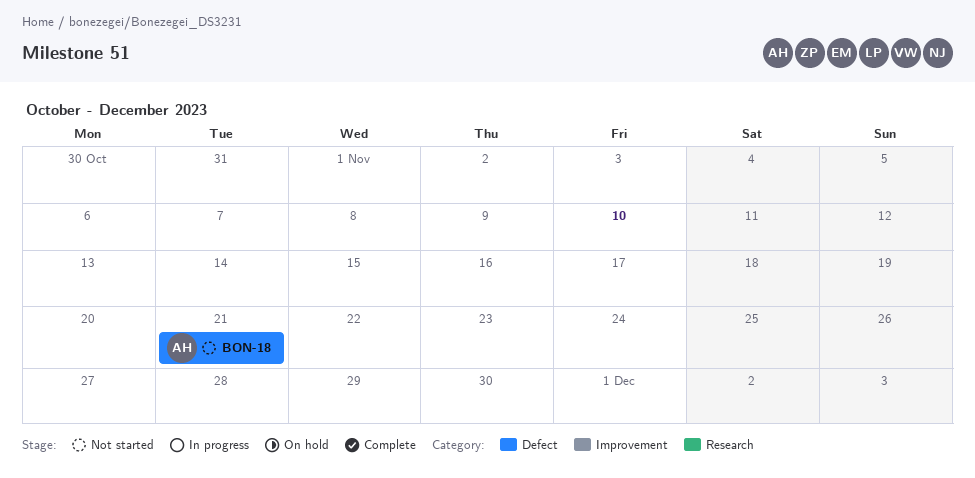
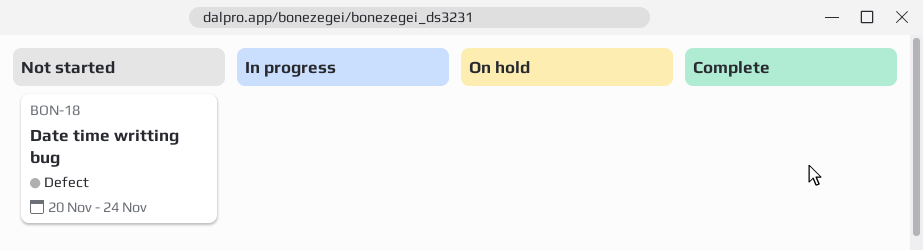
BON-18, start: Nov 21 -> Nov 20
BON-18, due: Nov 21 -> Nov 24

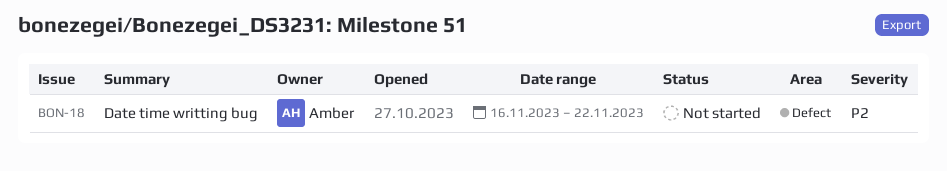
BON-18, start: Nov 20 -> Nov 16
BON-18, due: Nov 24 -> Nov 22

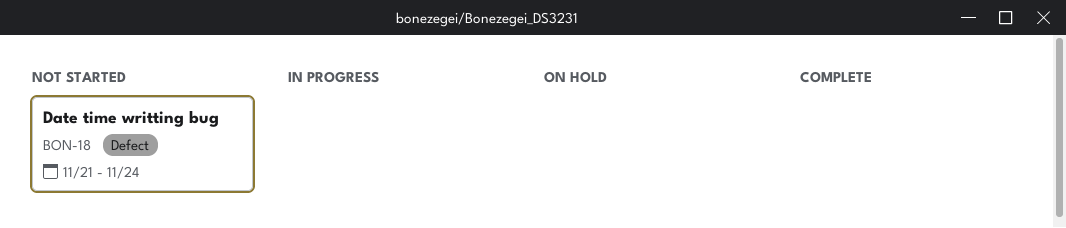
BON-18, start: Nov 16 -> Nov 21
BON-18, due: Nov 22 -> Nov 24

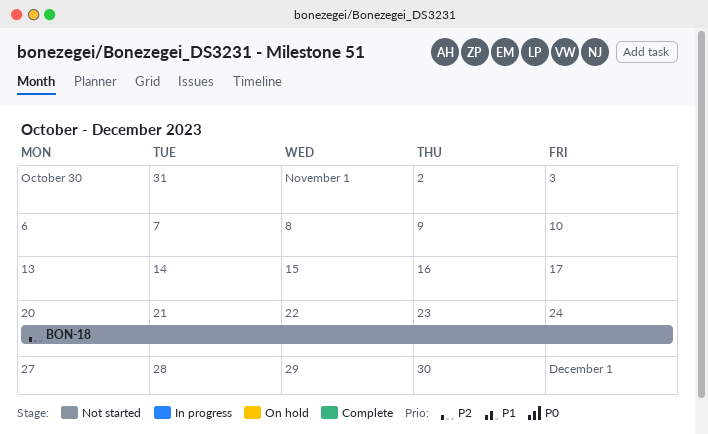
BON-18, start: Nov 21 -> Nov 20

